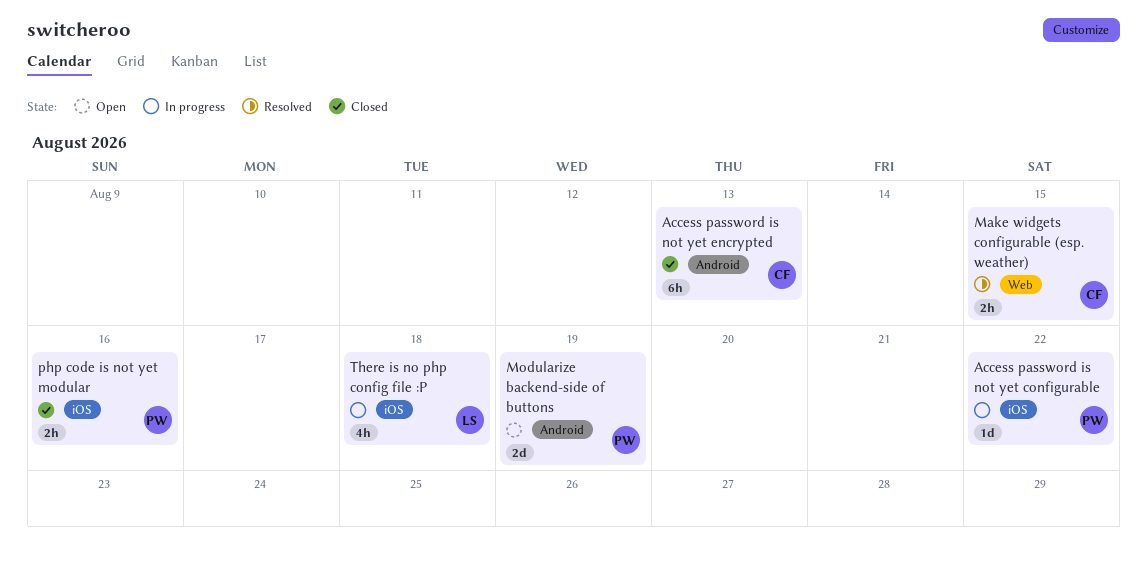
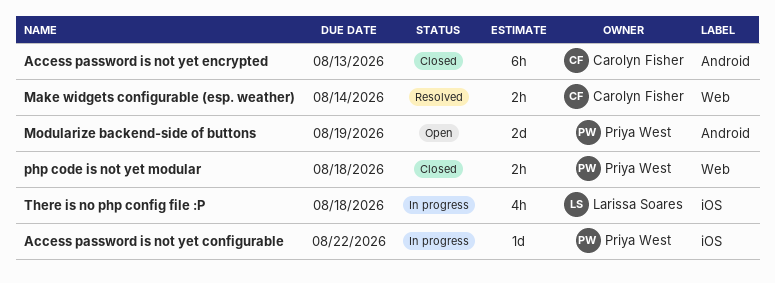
Make widgets configurable (esp. weather), due: Aug 15 -> Aug 14
php code is not yet modular, label: iOS -> Web
php code is not yet modular, due: Aug 16 -> Aug 18

